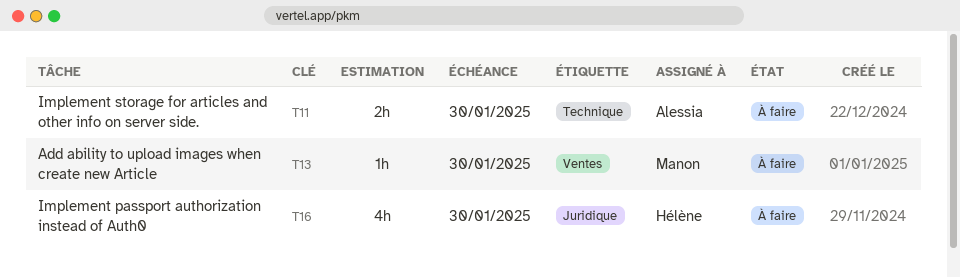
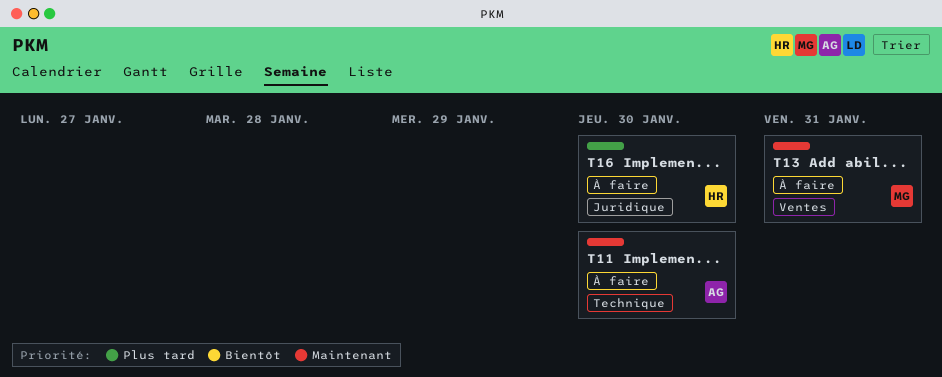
T13, due: Jan 30 -> Jan 31

